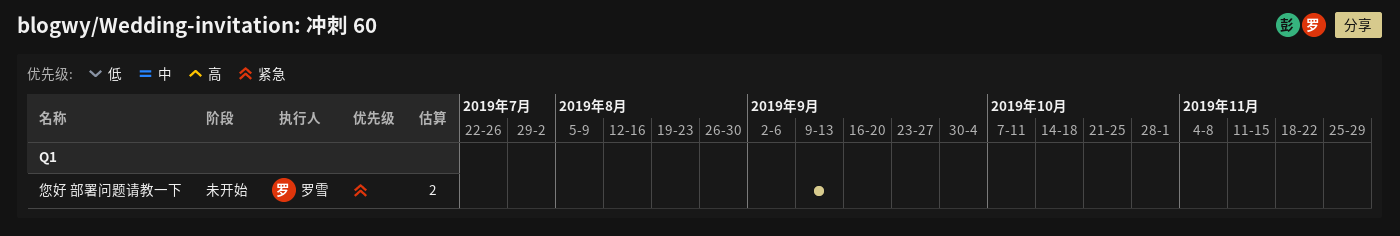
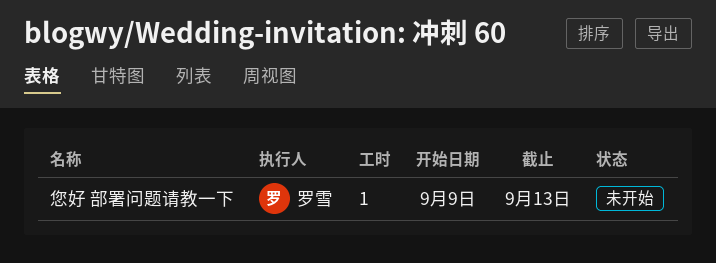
您好 部署问题请教一下, estimate: 2 -> 1

